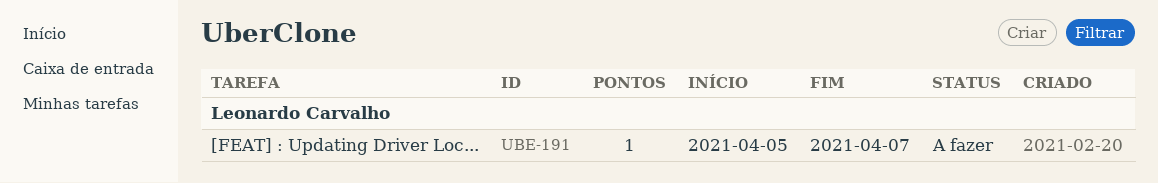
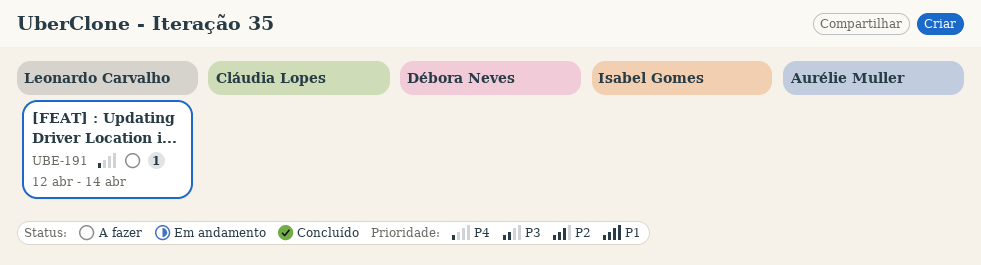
UBE-191, start: Apr 5 -> Apr 12
UBE-191, due: Apr 7 -> Apr 14

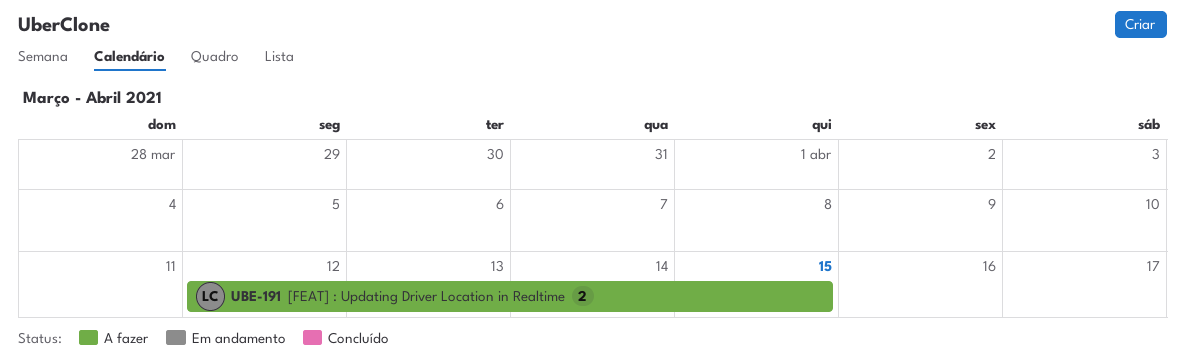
UBE-191, estimate: 1 -> 2
UBE-191, due: Apr 14 -> Apr 15

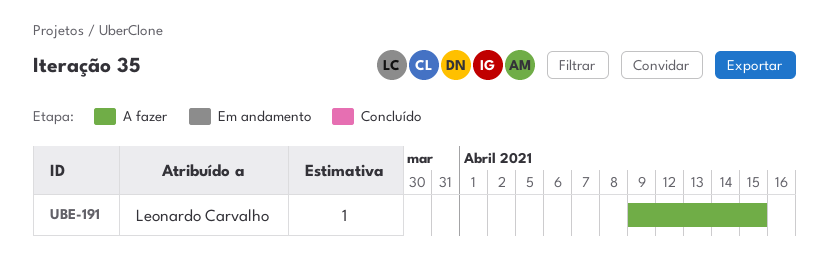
UBE-191, estimate: 2 -> 1
UBE-191, start: Apr 12 -> Apr 9

